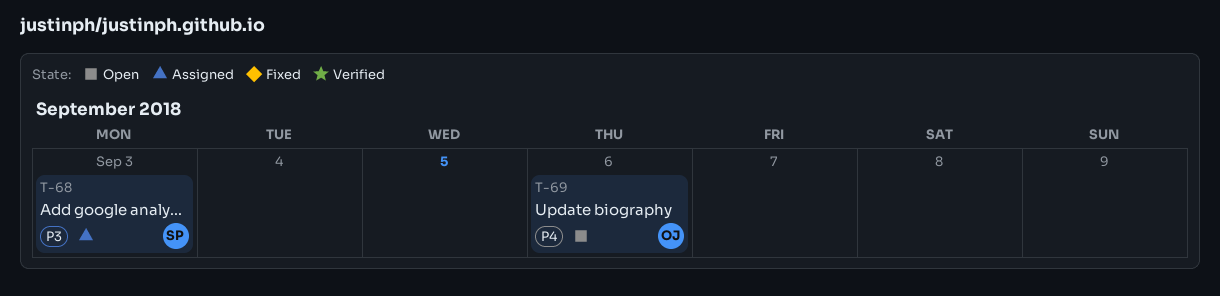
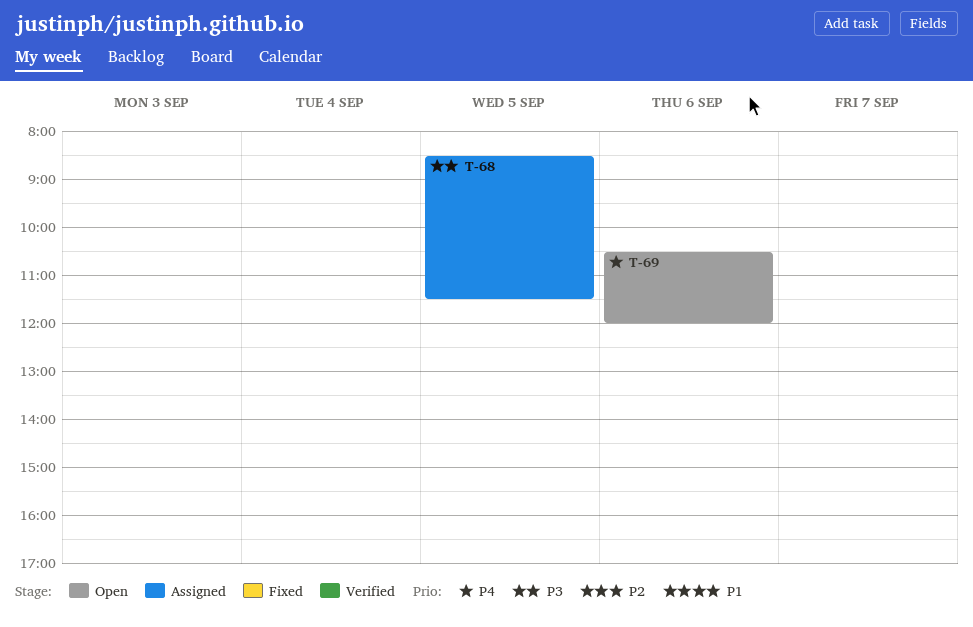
T-68, day: Sep 3 -> Sep 5

